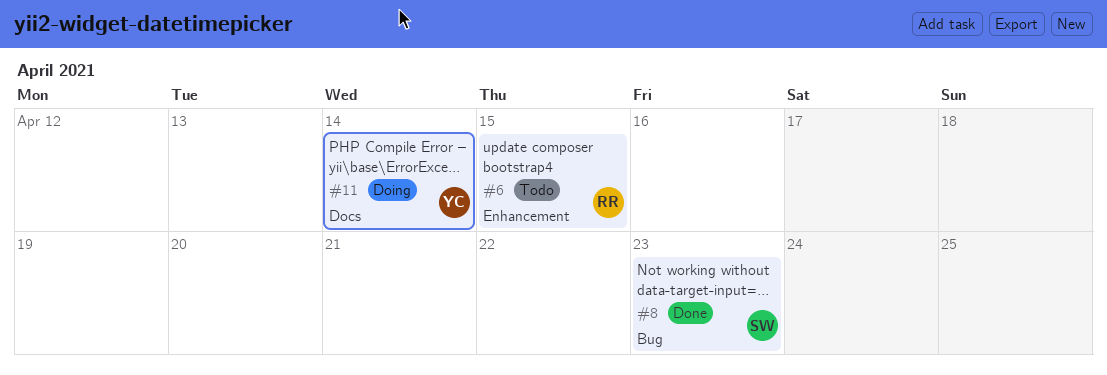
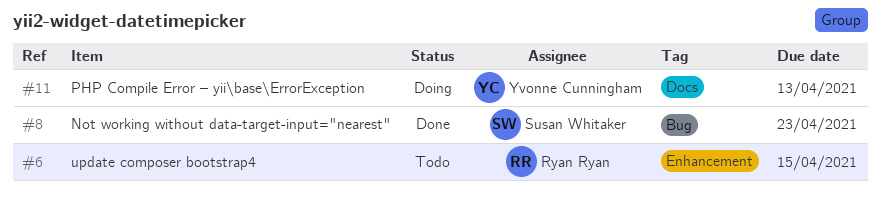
#11, due: Apr 14 -> Apr 13

